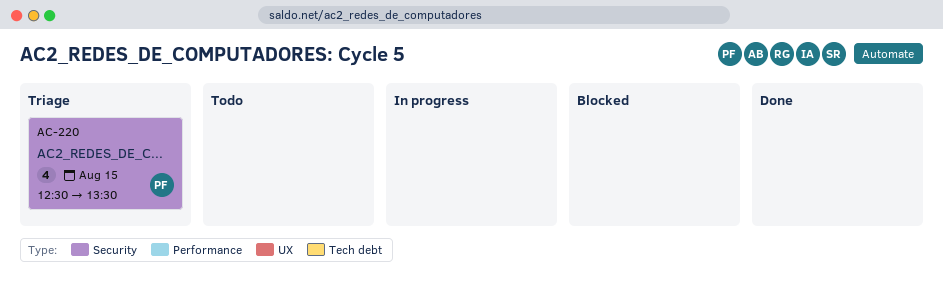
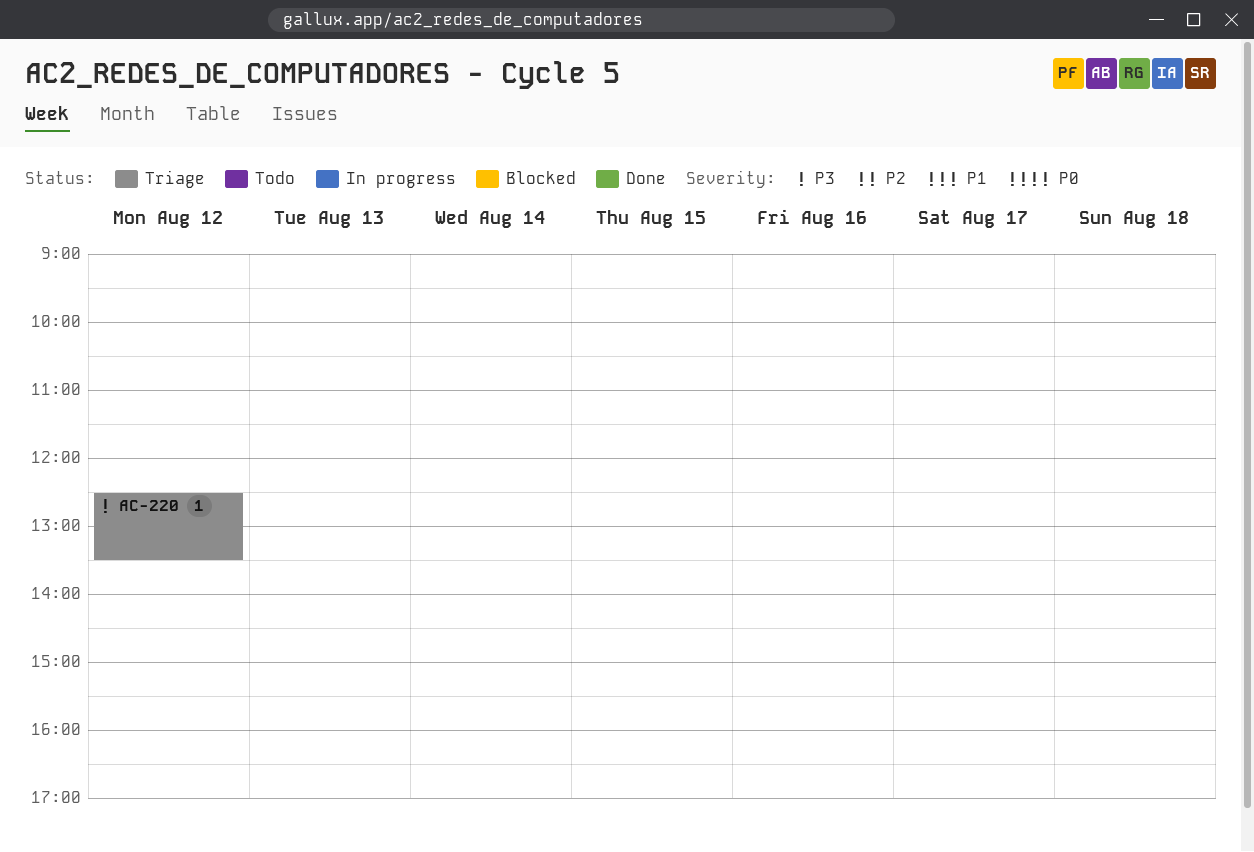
AC-220, estimate: 4 -> 1
AC-220, day: Aug 15 -> Aug 12

